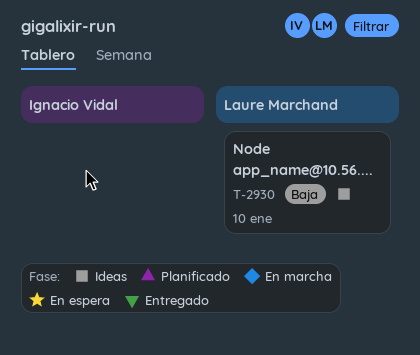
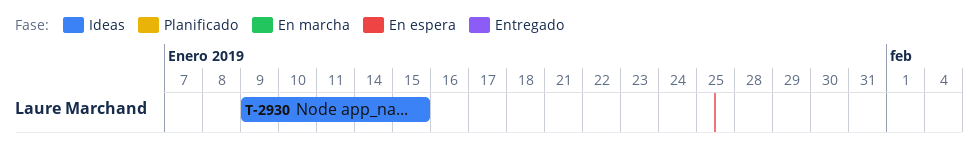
T-2930, due: Jan 10 -> Jan 15

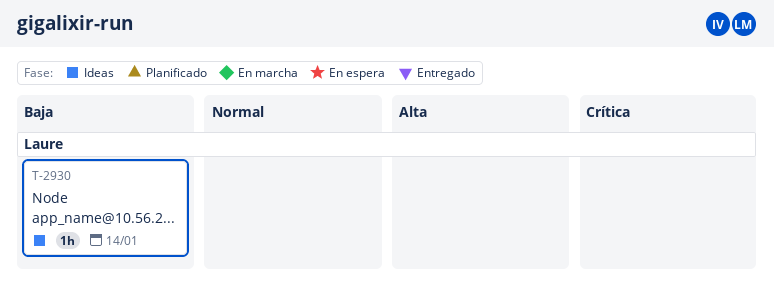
T-2930, due: Jan 15 -> Jan 14

